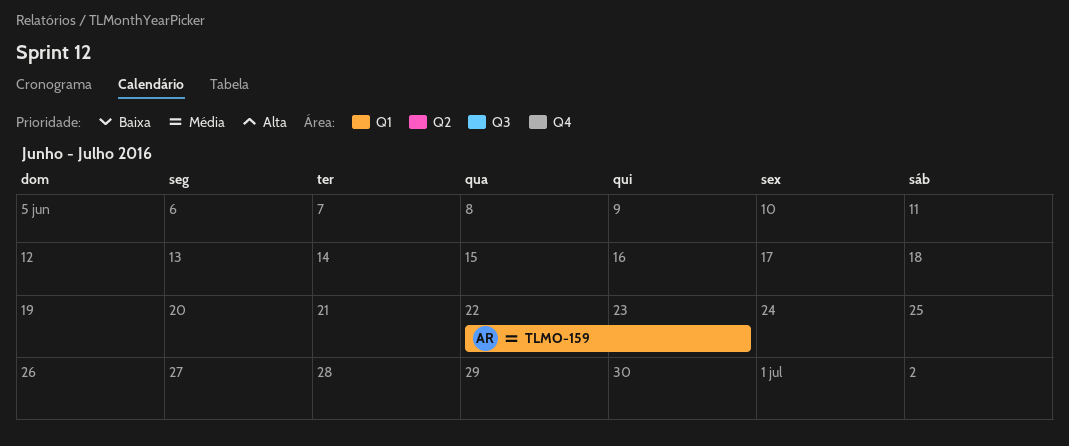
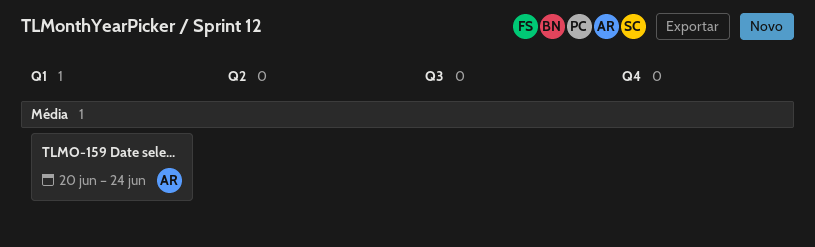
TLMO-159, start: Jun 22 -> Jun 20
TLMO-159, due: Jun 23 -> Jun 24

